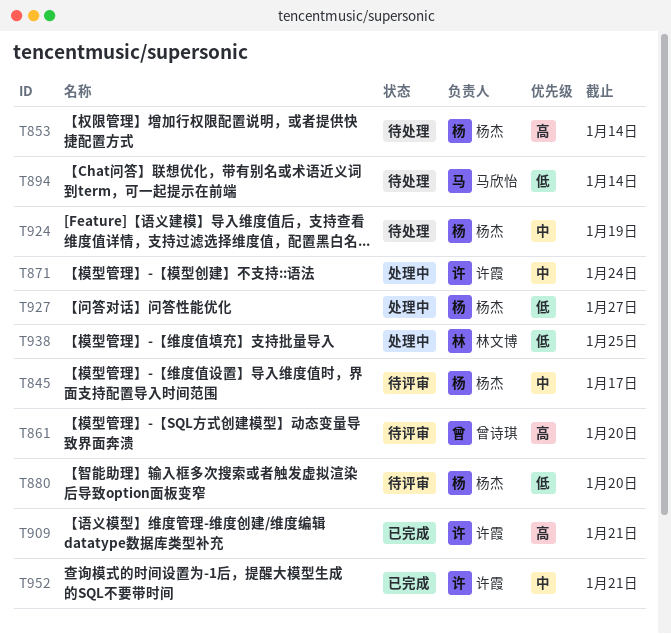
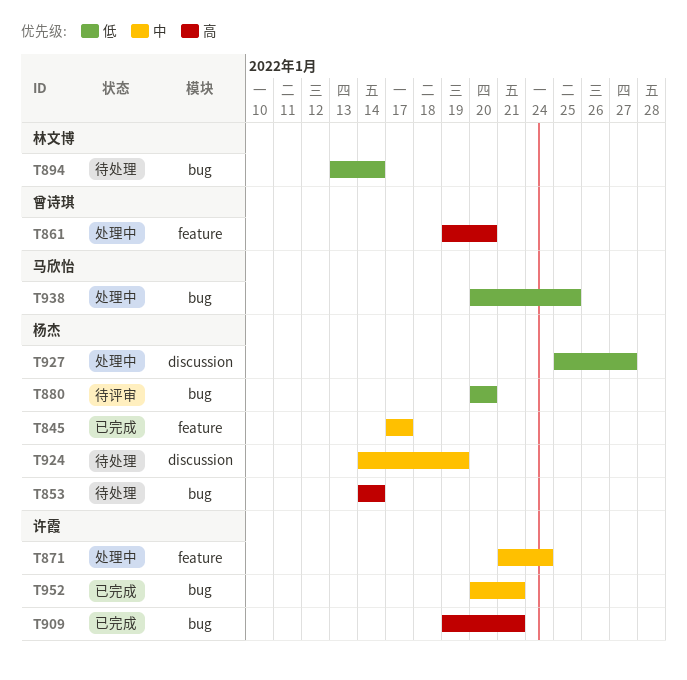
T845, status: 待评审 -> 已完成
T861, status: 待评审 -> 处理中
T894, owner: 马欣怡 -> 林文博
T938, owner: 林文博 -> 马欣怡

